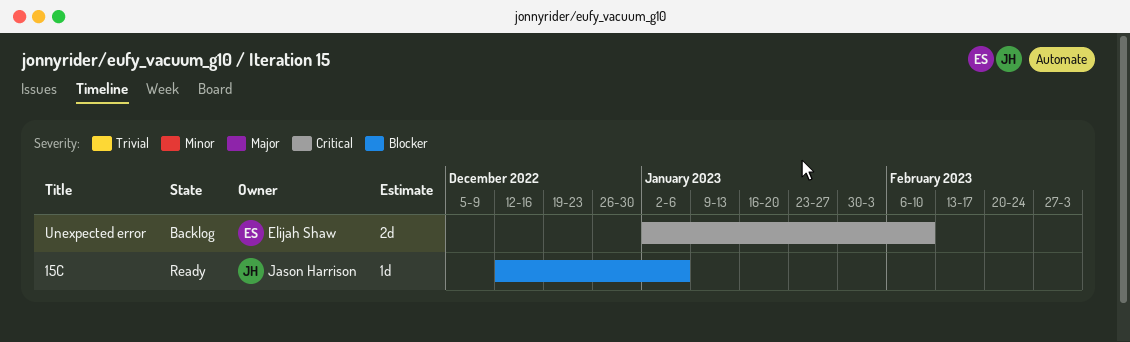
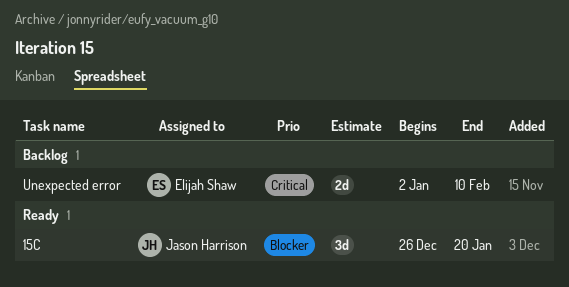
15C, estimate: 1d -> 3d
15C, start: Dec 12 -> Dec 26
15C, due: Jan 6 -> Jan 20

